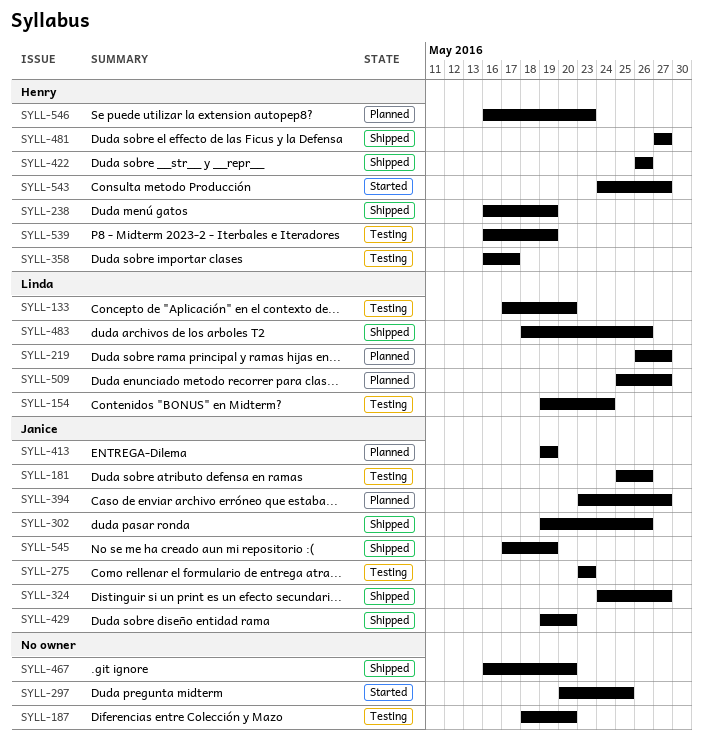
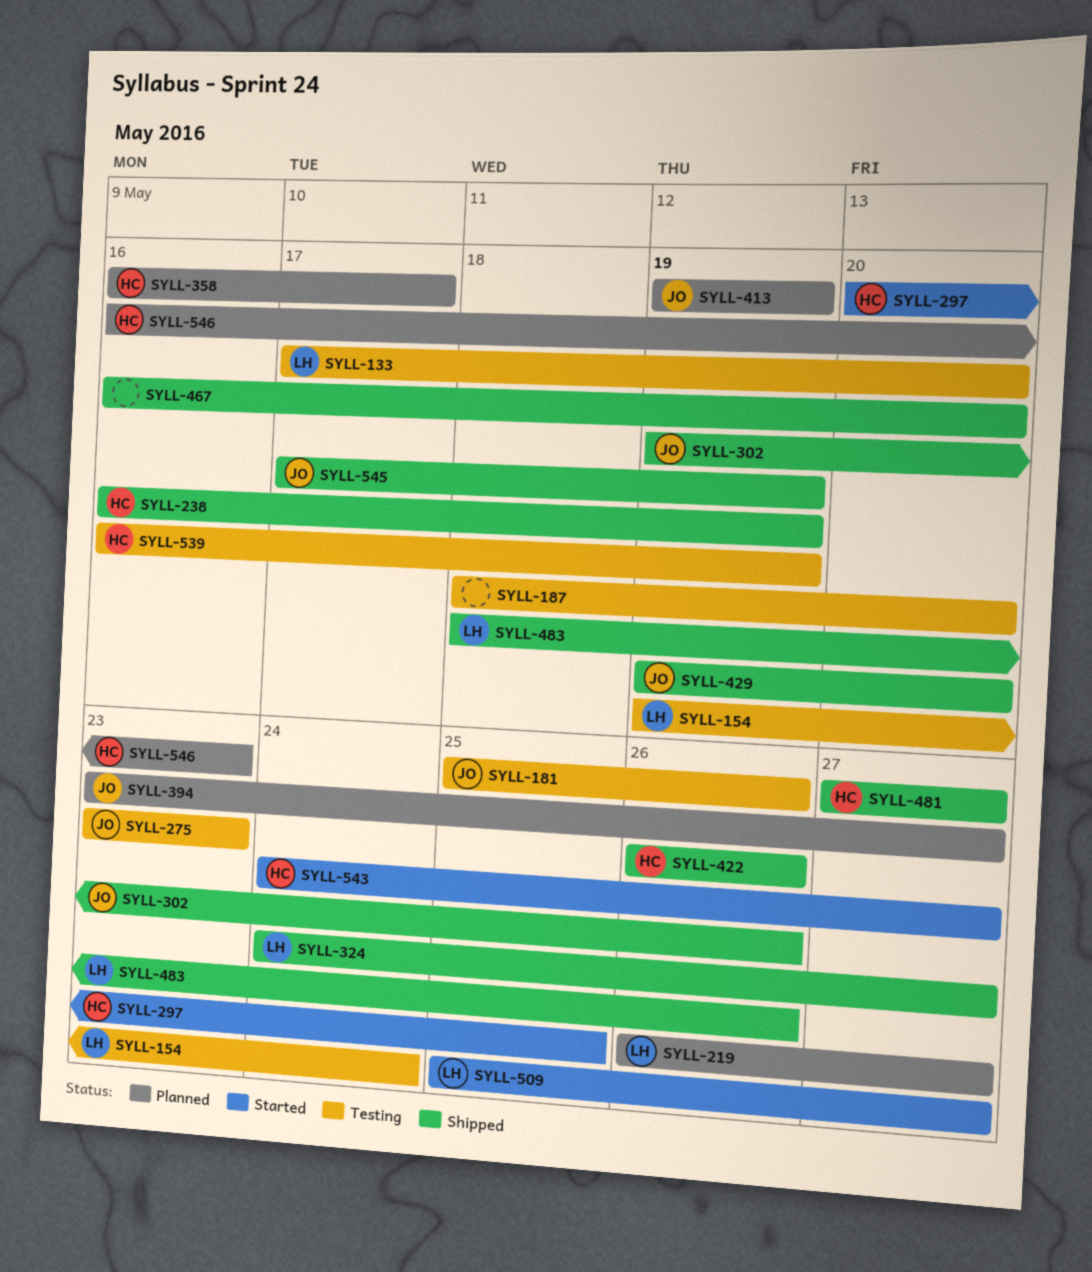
SYLL-297, owner: none -> Henry
SYLL-324, owner: Janice -> Linda
SYLL-358, status: Testing -> Planned
SYLL-509, status: Planned -> Started

